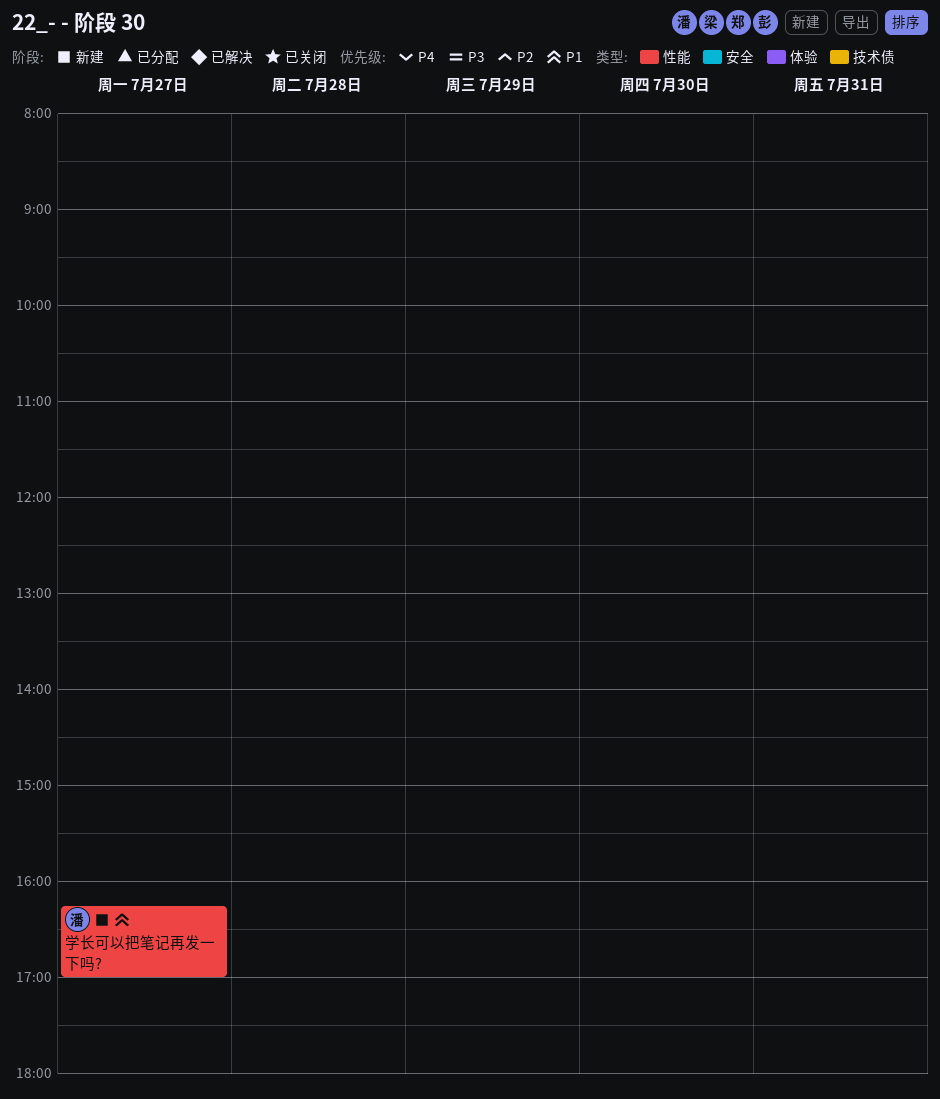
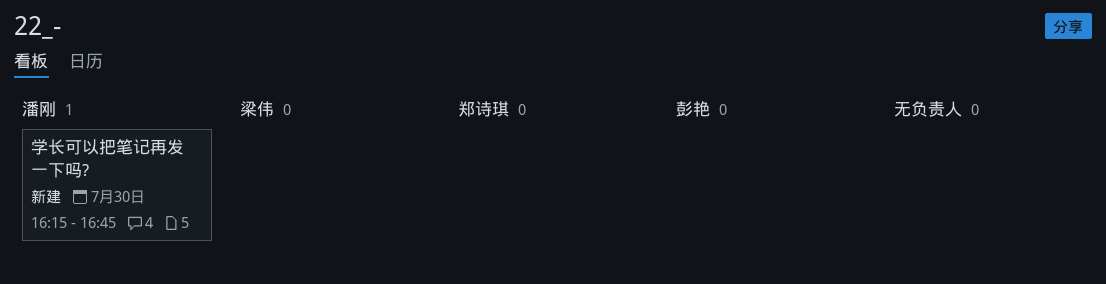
学长可以把笔记再发一下吗?, day: Jul 27 -> Jul 30
学长可以把笔记再发一下吗?, ends: 17:00 -> 16:45

